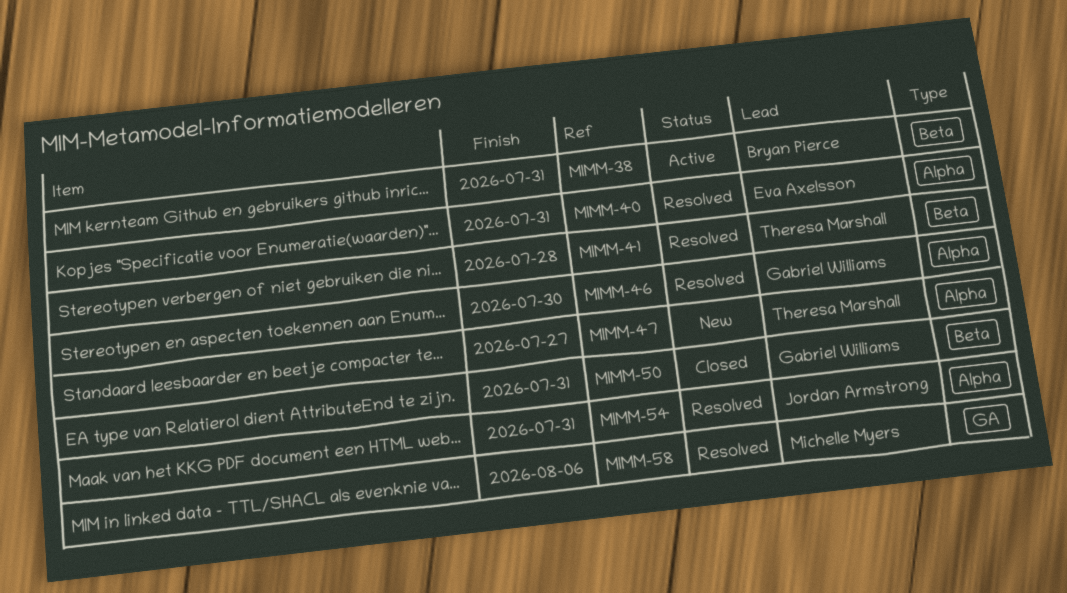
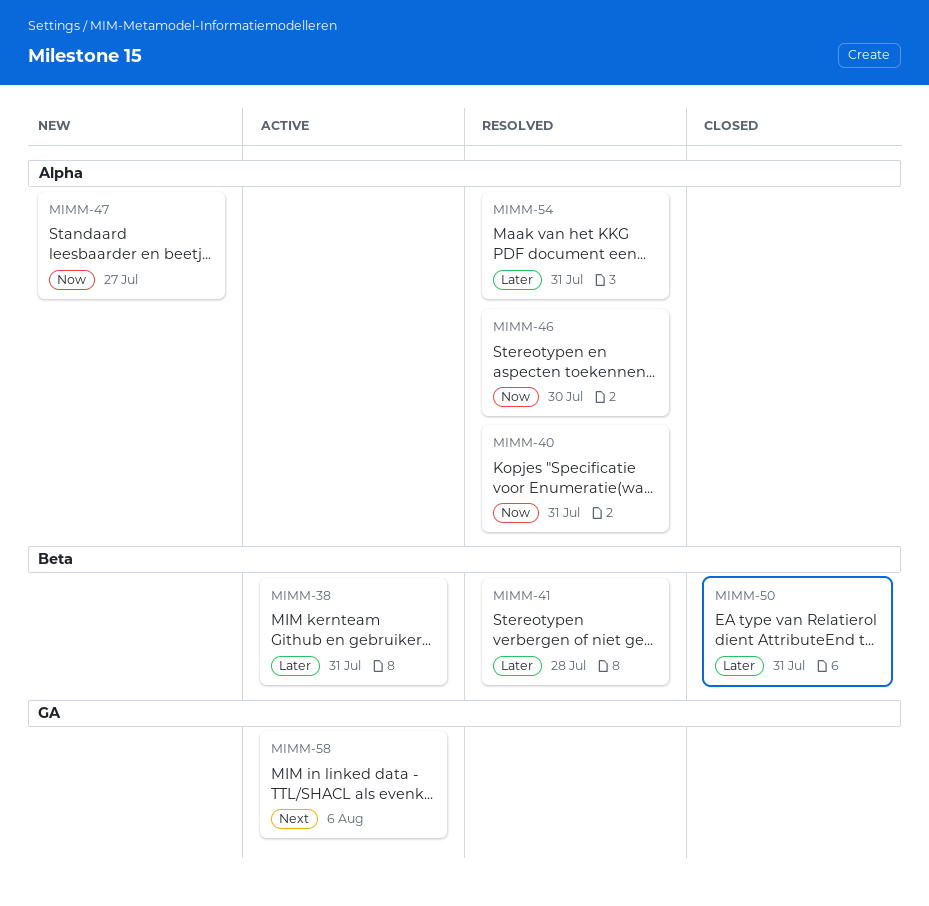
MIMM-58, status: Resolved -> Active

